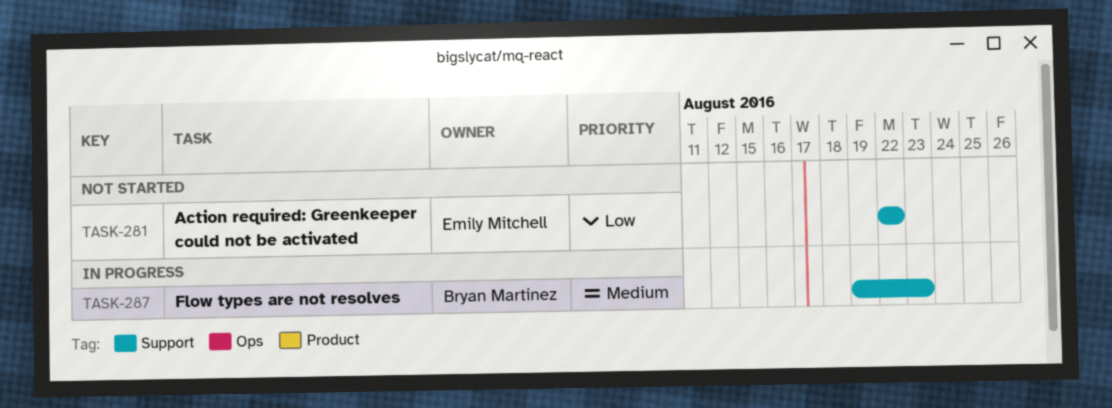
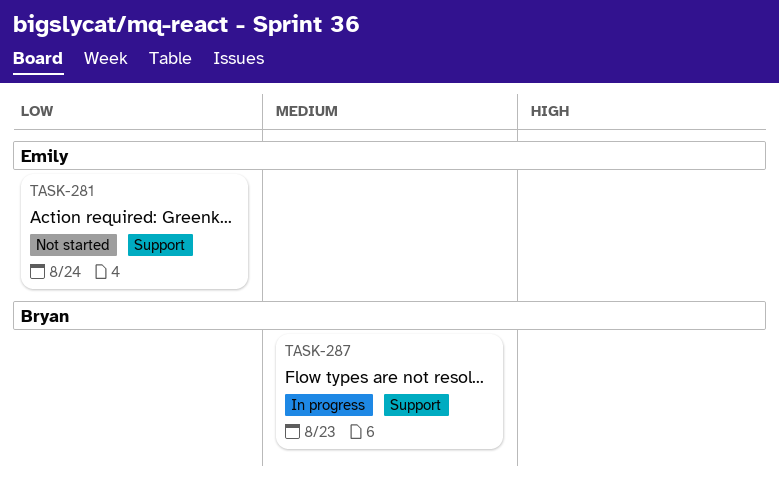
TASK-281, due: Aug 22 -> Aug 24

